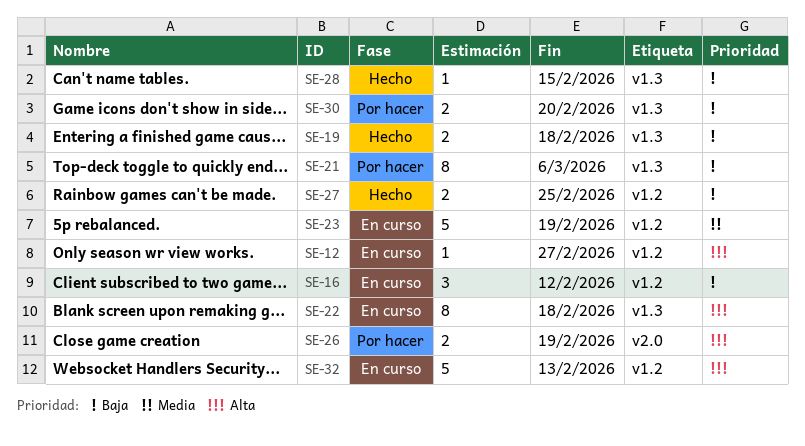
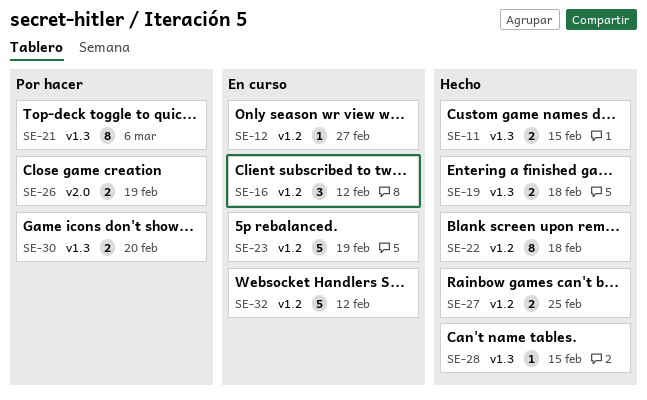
SE-11: none -> present
SE-22, status: En curso -> Hecho
SE-22, label: v1.3 -> v1.2
SE-32, due: Feb 13 -> Feb 12

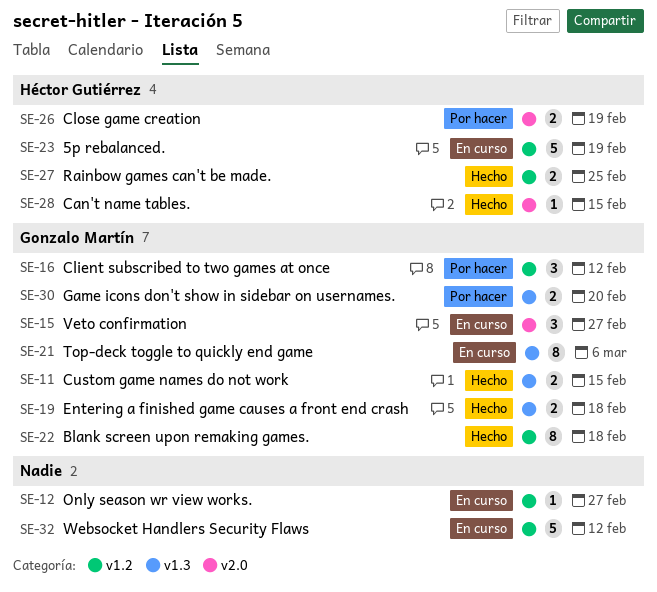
SE-15: none -> present
SE-16, status: En curso -> Por hacer
SE-21, status: Por hacer -> En curso
SE-28, label: v1.3 -> v2.0

